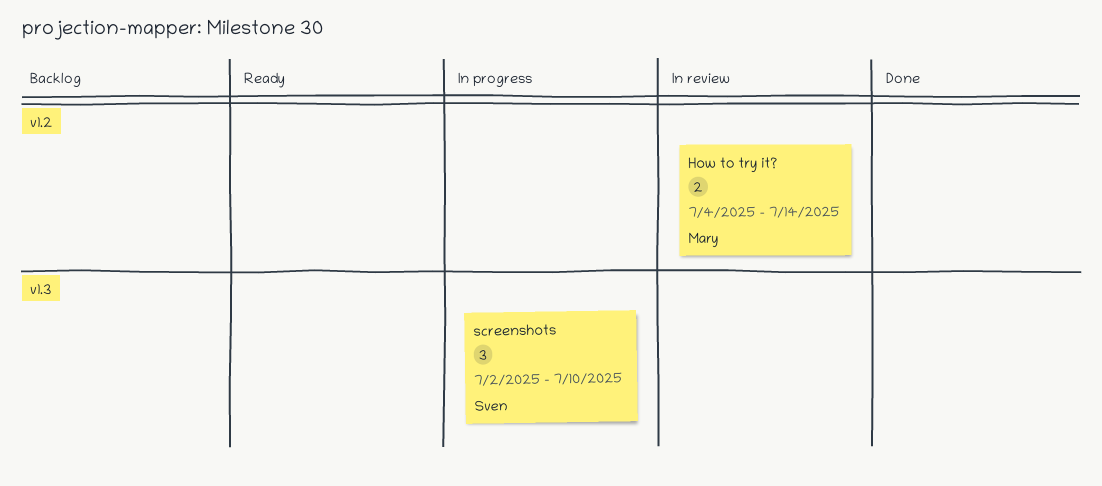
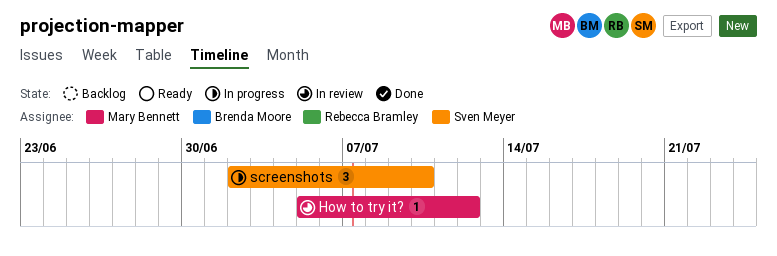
How to try it?, estimate: 2 -> 1
How to try it?, start: Jul 4 -> Jul 5
How to try it?, due: Jul 14 -> Jul 12

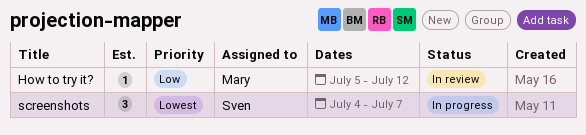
screenshots, start: Jul 2 -> Jul 4
screenshots, due: Jul 10 -> Jul 7

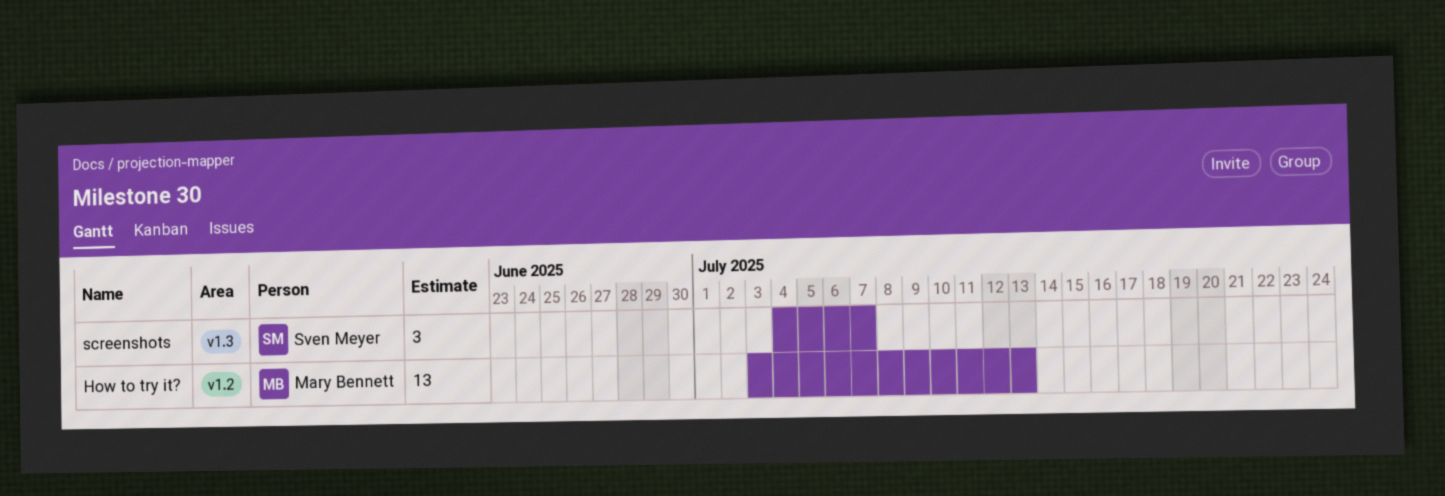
How to try it?, estimate: 1 -> 13
How to try it?, start: Jul 5 -> Jul 3
How to try it?, due: Jul 12 -> Jul 13

